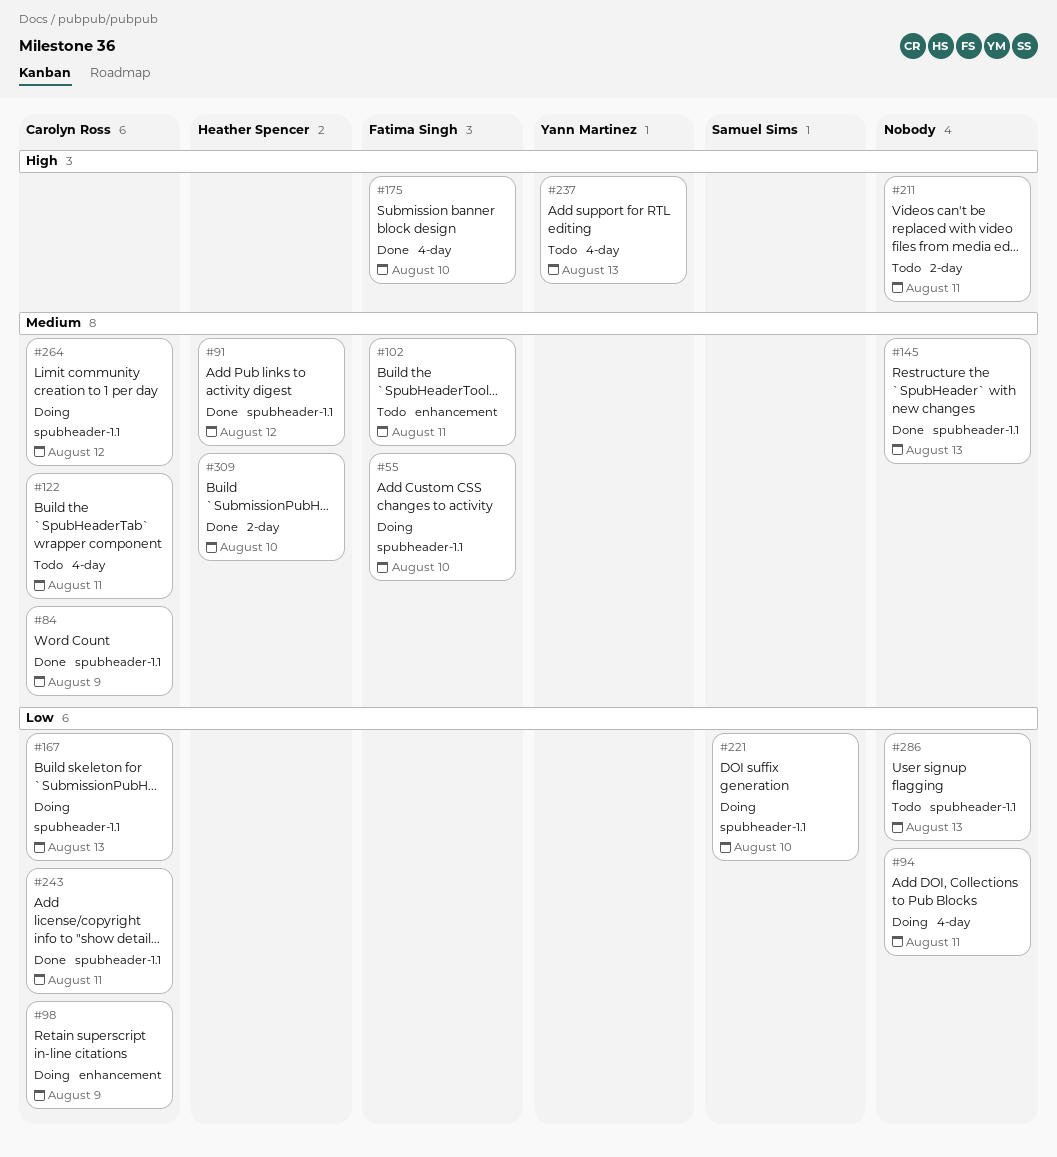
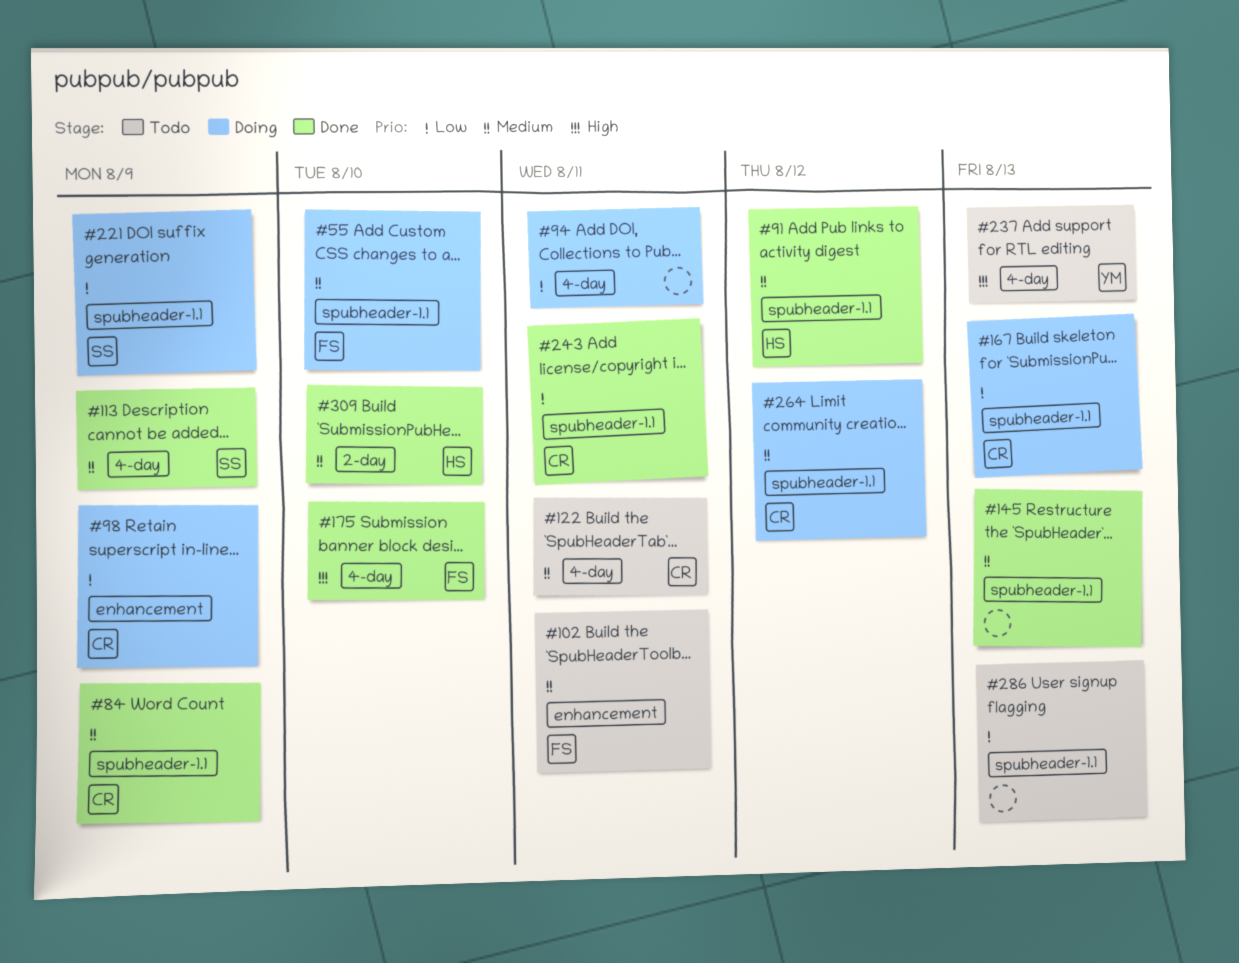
#113: none -> present
#211: present -> none
#221, due: Aug 10 -> Aug 9

